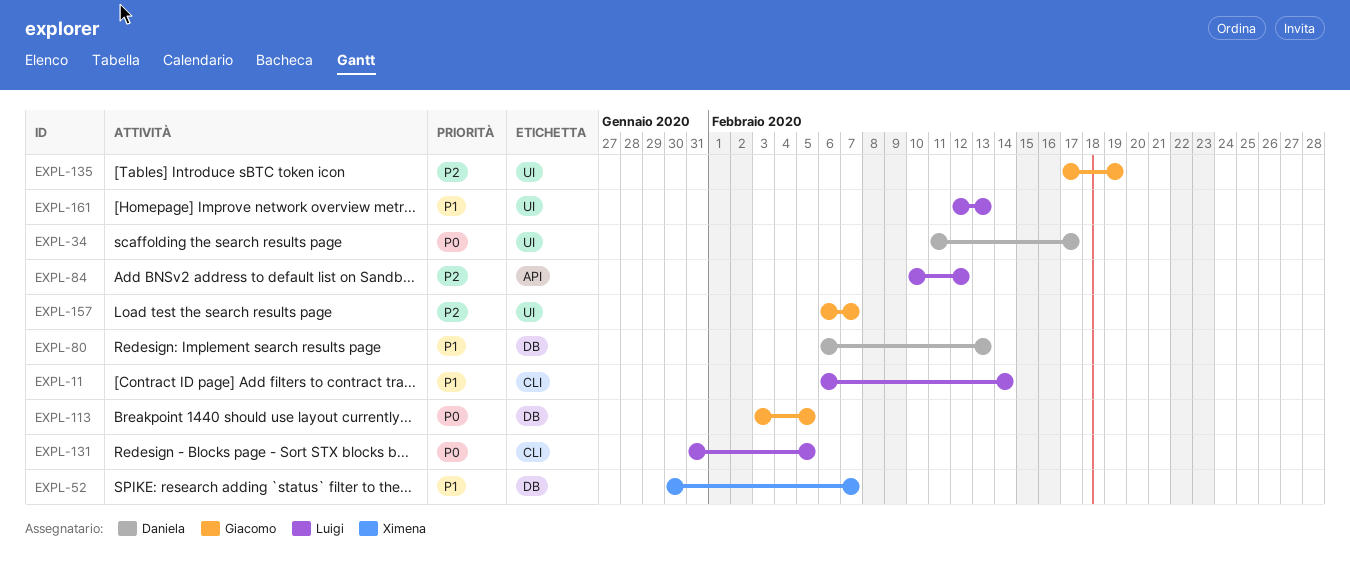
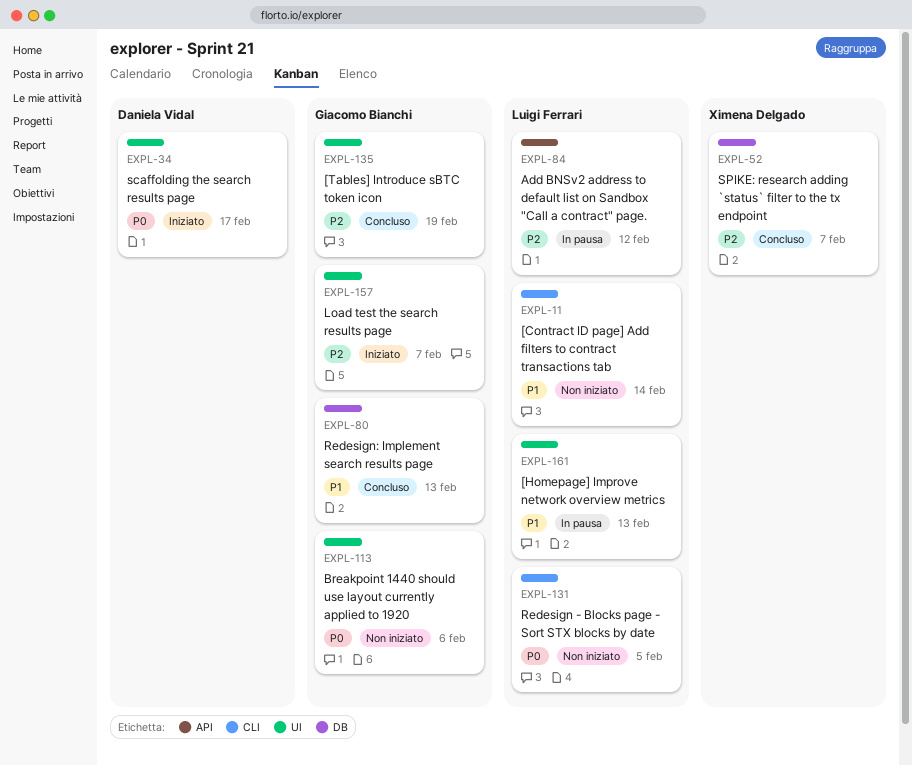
EXPL-52, priority: P1 -> P2
EXPL-80, owner: Daniela Vidal -> Giacomo Bianchi
EXPL-113, label: DB -> UI
EXPL-113, due: Feb 5 -> Feb 6

